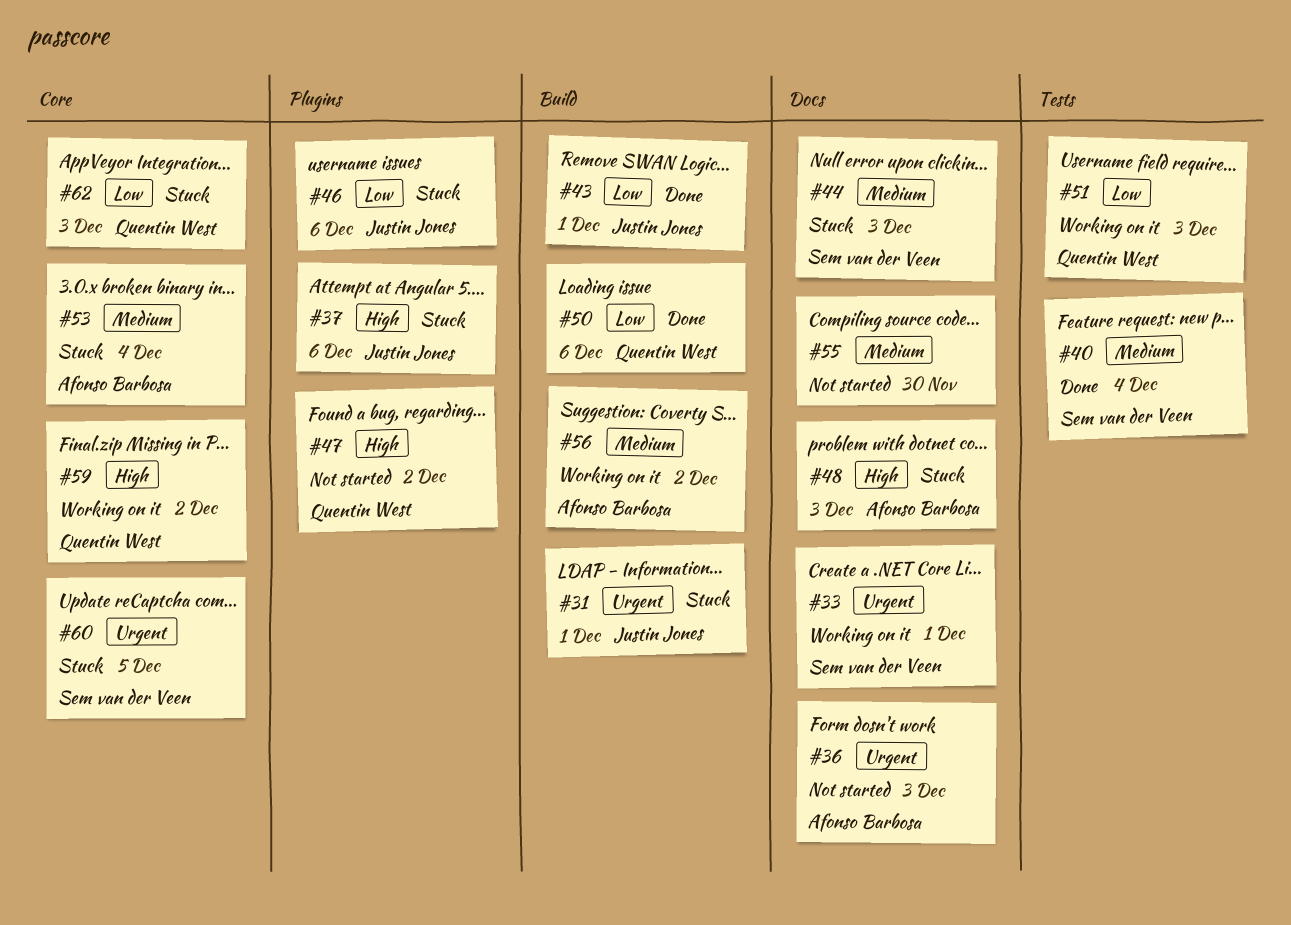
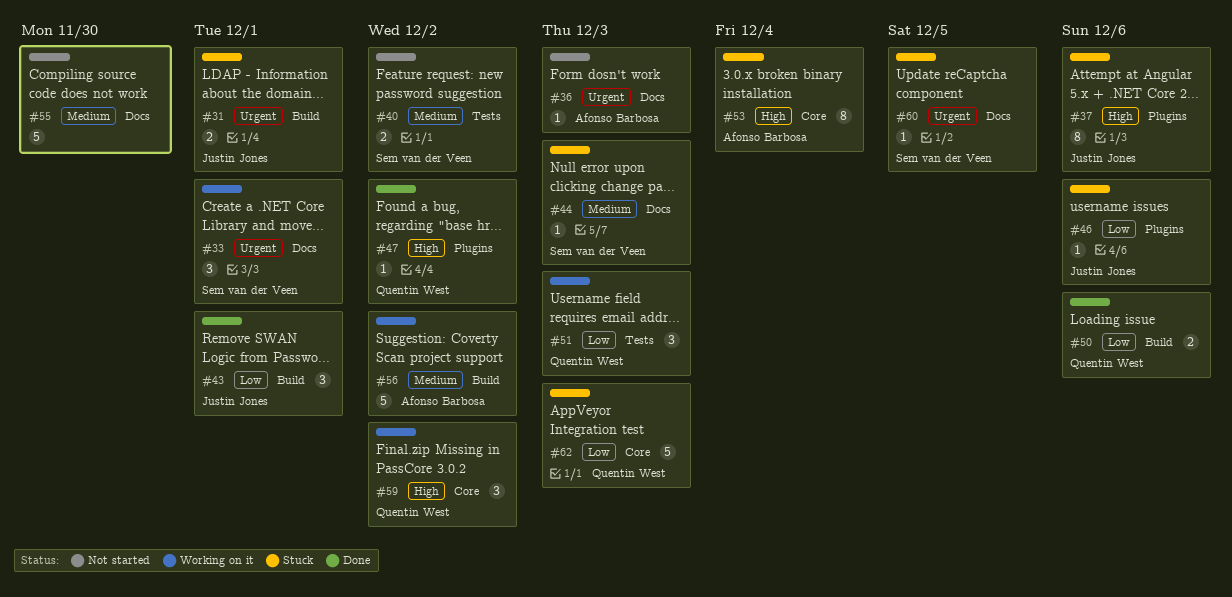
#40, status: Done -> Not started
#40, due: Dec 4 -> Dec 2
#47, status: Not started -> Done
#48: present -> none
#53, priority: Medium -> High
#60, label: Core -> Docs

